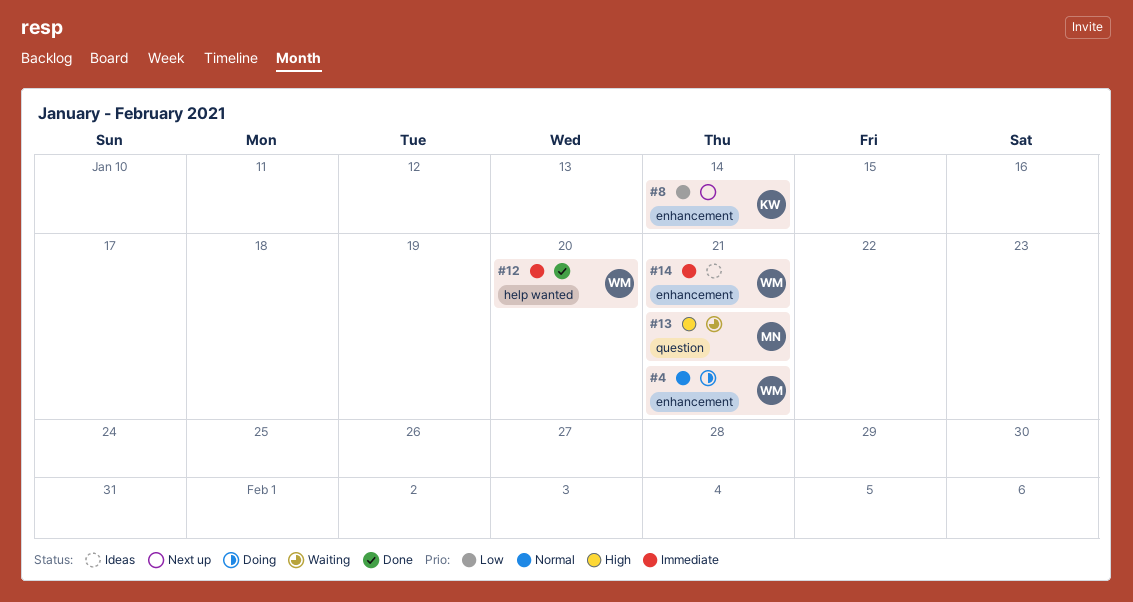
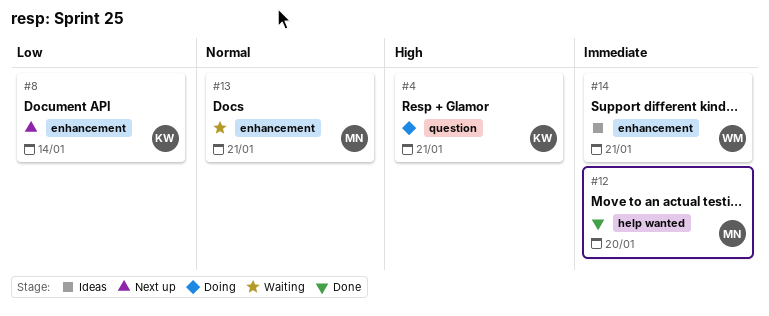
#4, owner: WM -> KW
#4, priority: Normal -> High
#4, label: enhancement -> question
#12, owner: WM -> MN
#13, priority: High -> Normal
#13, label: question -> enhancement

